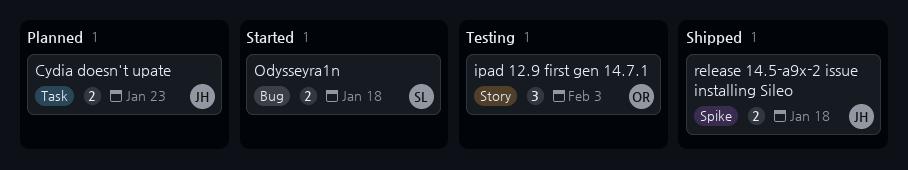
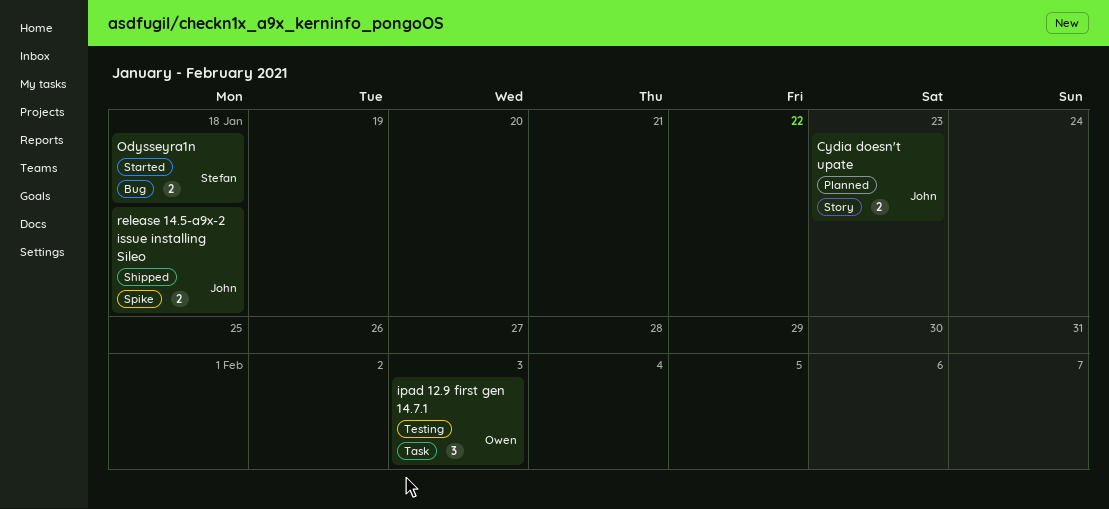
Cydia doesn't upate, label: Task -> Story
ipad 12.9 first gen 14.7.1, label: Story -> Task

